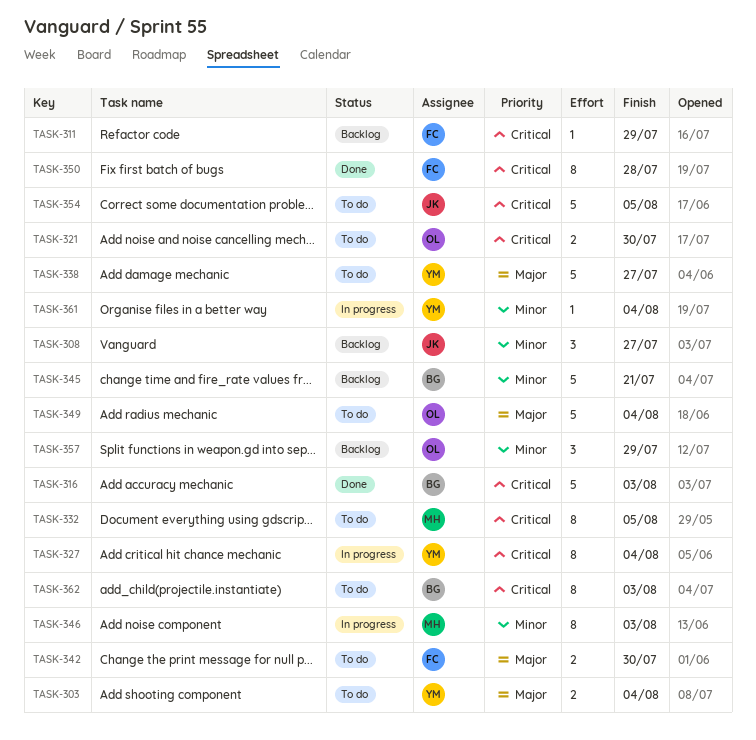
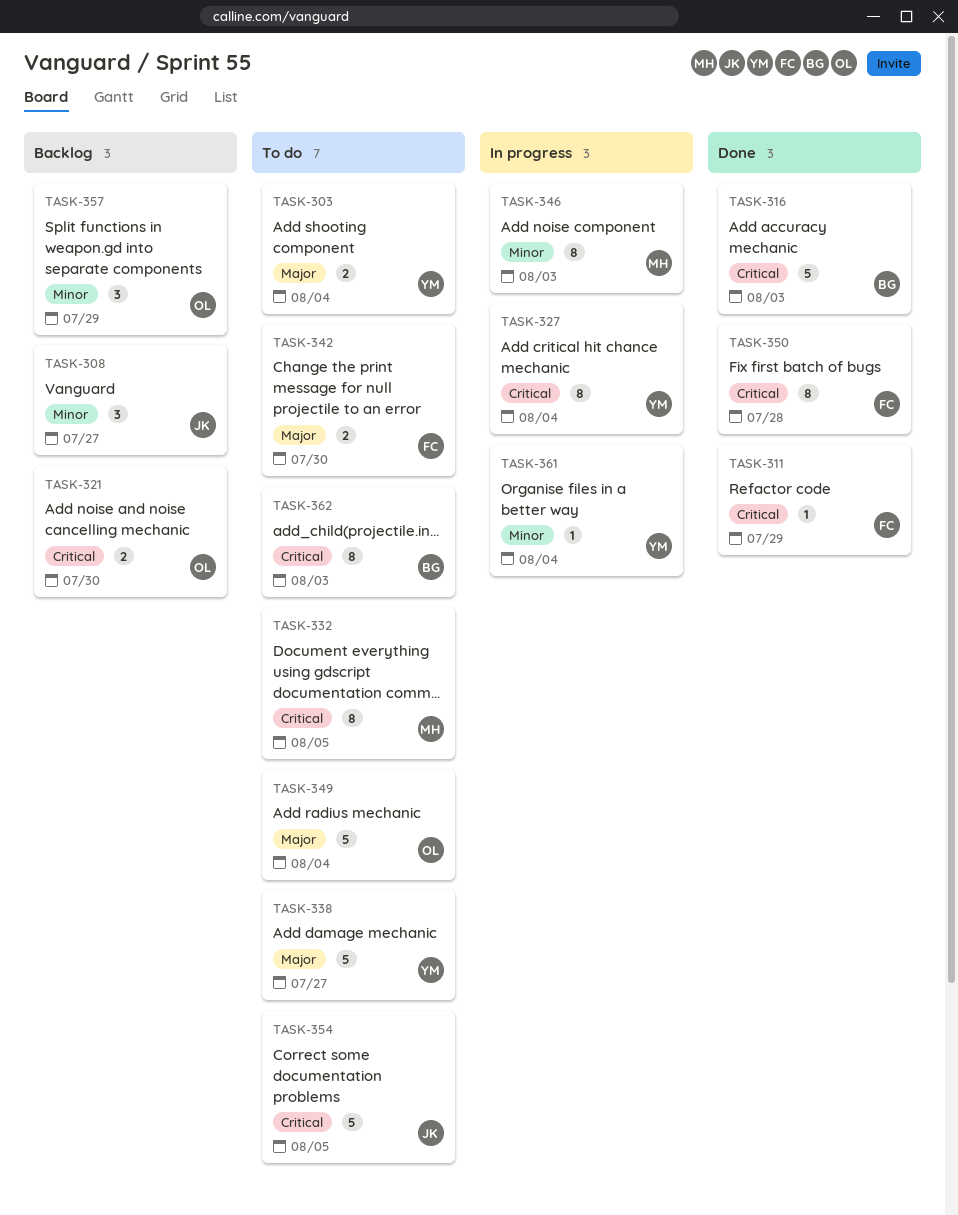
TASK-311, status: Backlog -> Done
TASK-321, status: To do -> Backlog
TASK-345: present -> none

